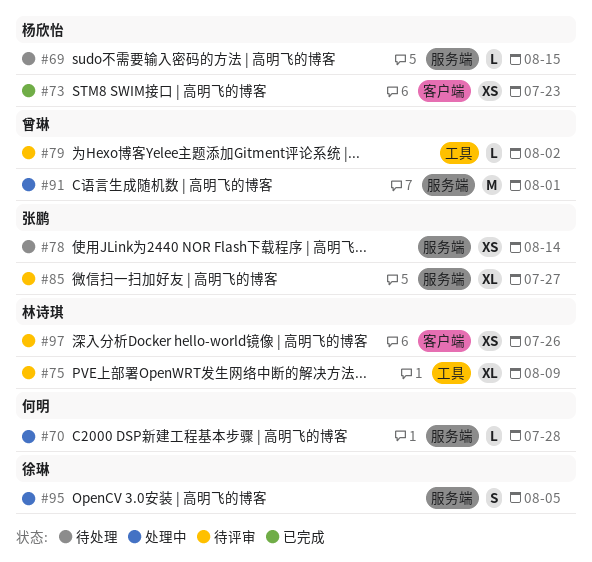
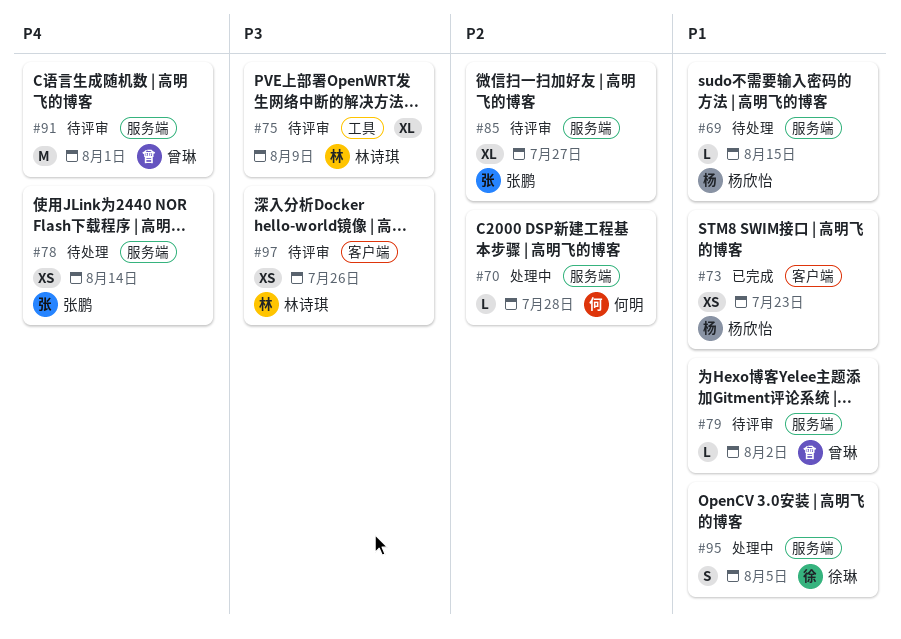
#79, label: 工具 -> 服务端
#91, status: 处理中 -> 待评审

